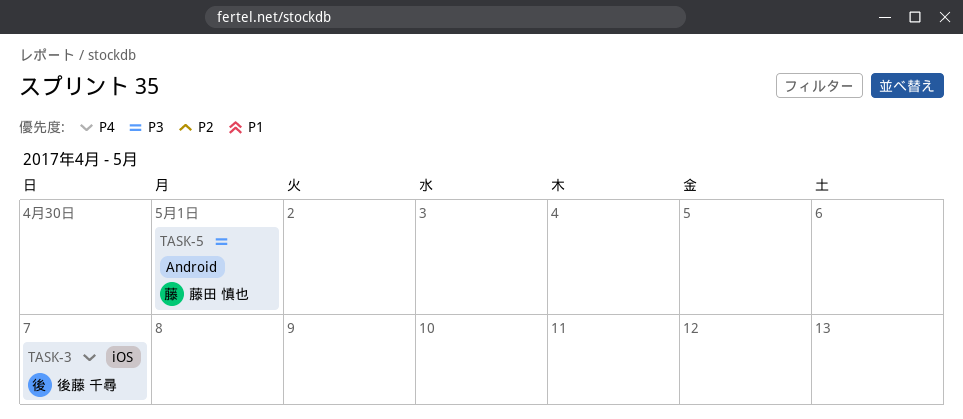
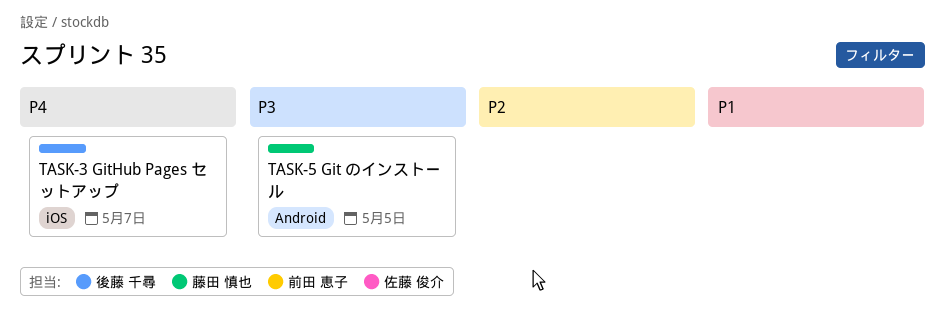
TASK-5, due: May 1 -> May 5

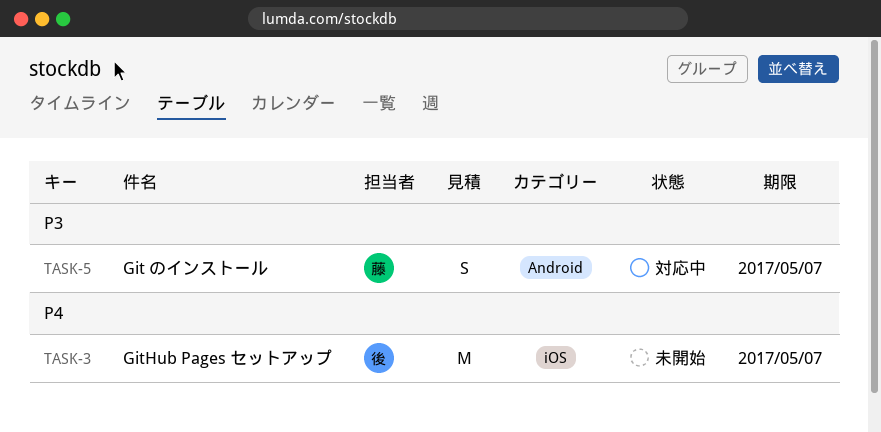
TASK-5, due: May 5 -> May 7

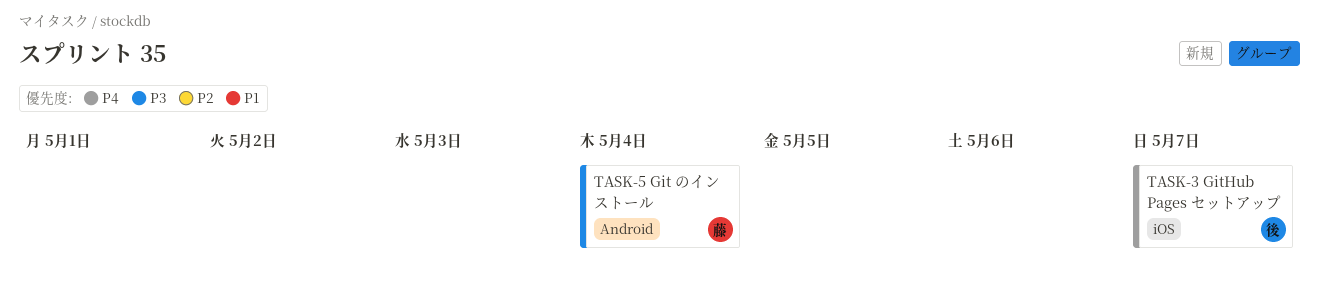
TASK-5, due: May 7 -> May 4

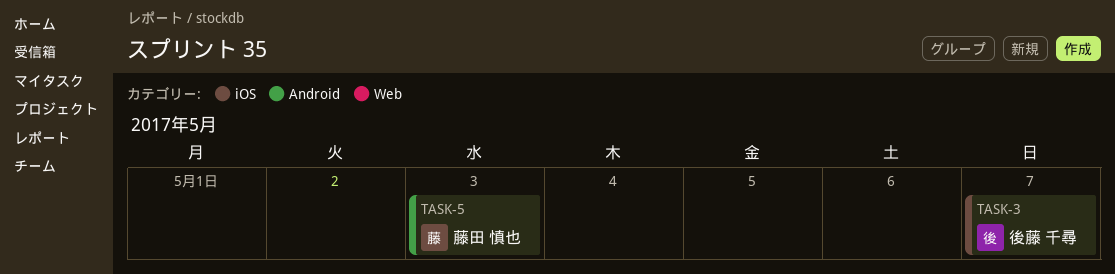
TASK-5, due: May 4 -> May 3

